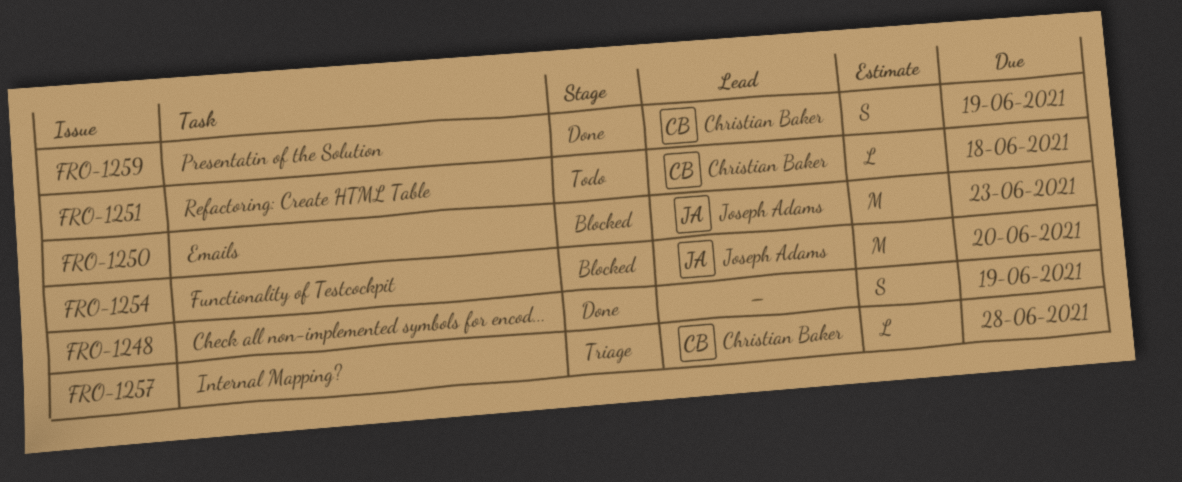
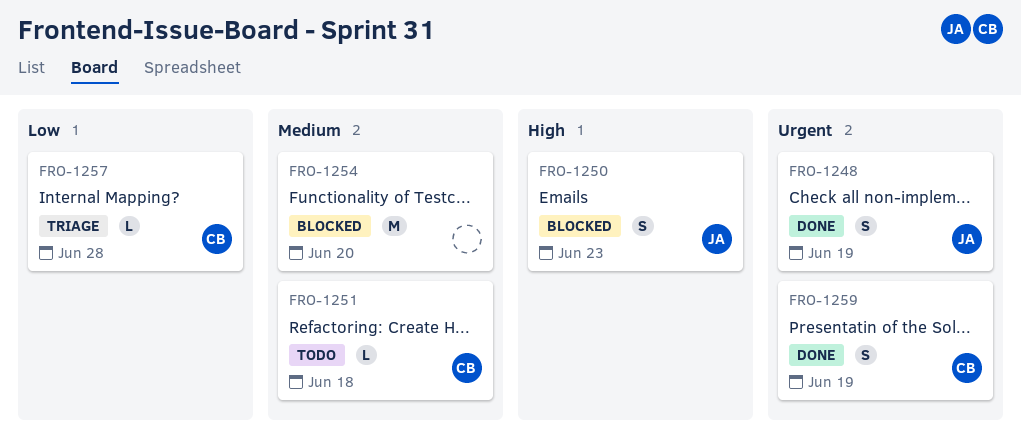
FRO-1248, owner: none -> Joseph Adams
FRO-1250, estimate: M -> S
FRO-1254, owner: Joseph Adams -> none

